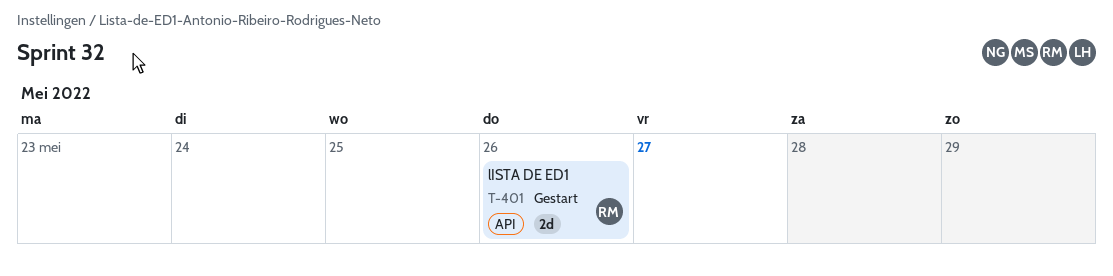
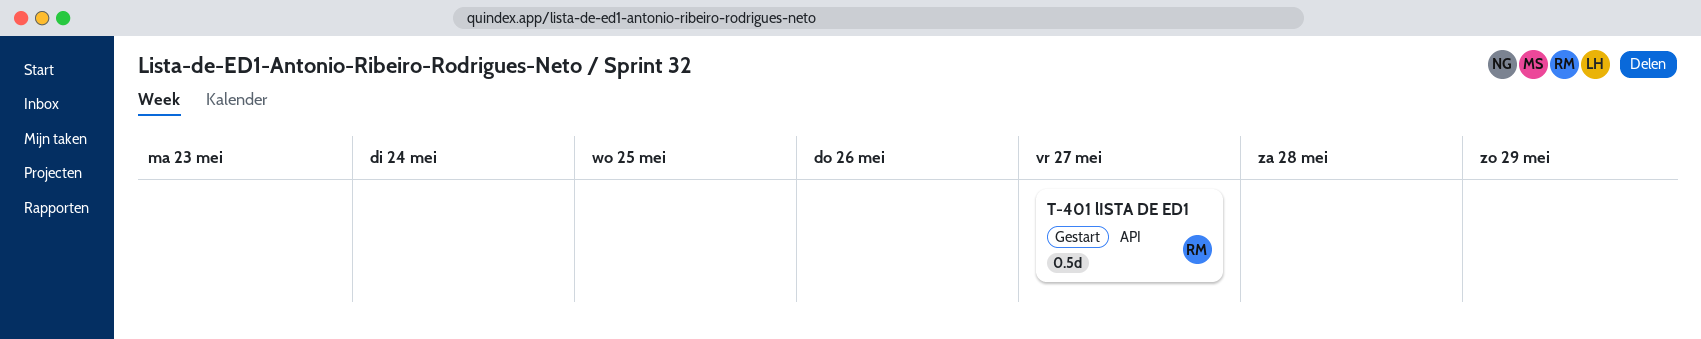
T-401, estimate: 2d -> 0.5d
T-401, due: May 26 -> May 27

